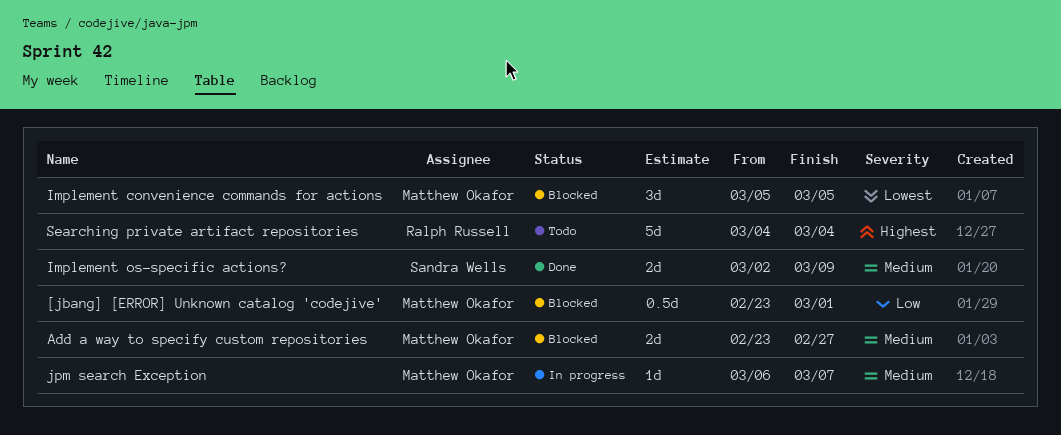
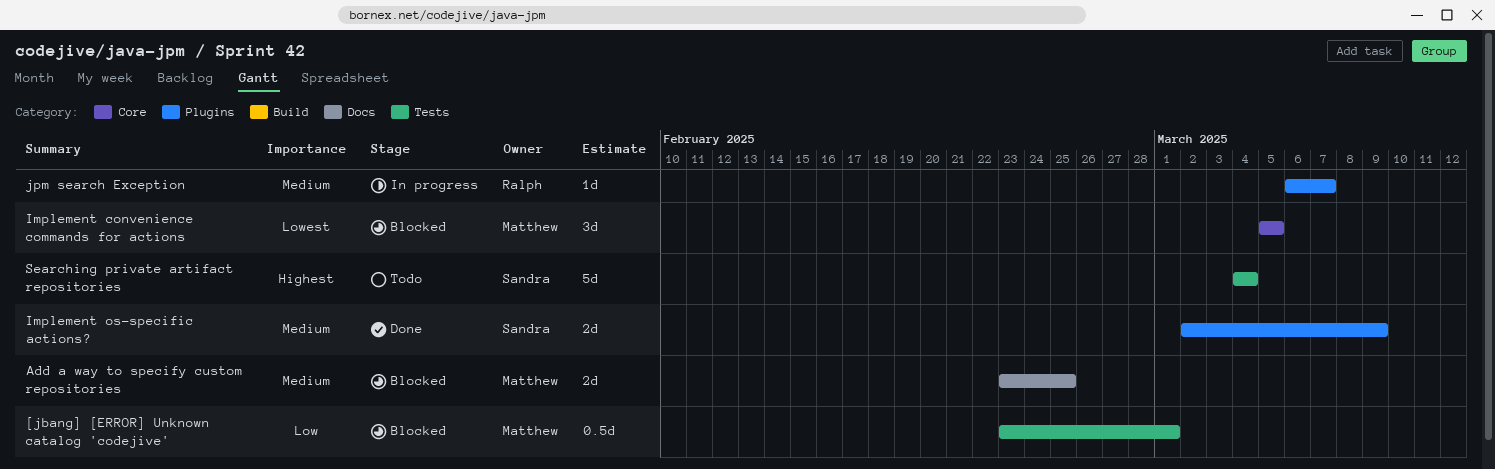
Add a way to specify custom repositories, due: Feb 27 -> Feb 25
jpm search Exception, owner: Matthew Okafor -> Ralph Russell
Searching private artifact repositories, owner: Ralph Russell -> Sandra Wells

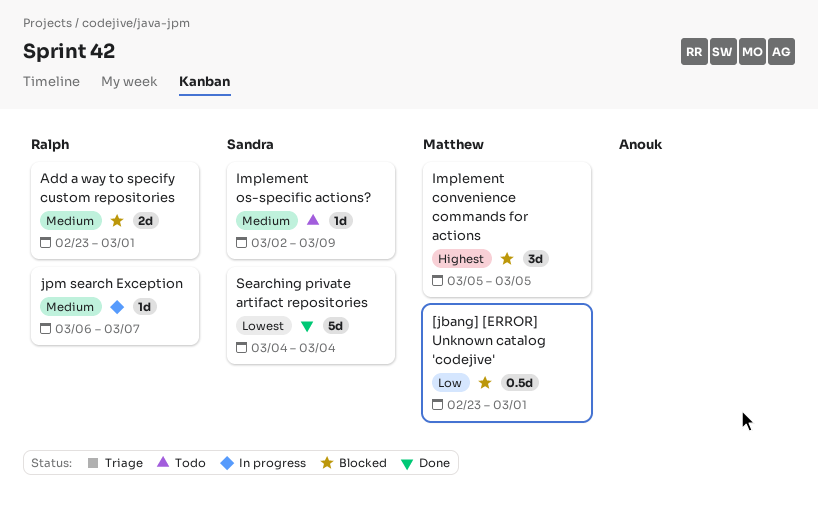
Add a way to specify custom repositories, owner: Matthew -> Ralph
Add a way to specify custom repositories, due: Feb 25 -> Mar 1
Implement convenience commands for actions, priority: Lowest -> Highest
Implement os-specific actions?, status: Done -> Todo
Implement os-specific actions?, estimate: 2d -> 1d
Searching private artifact repositories, status: Todo -> Done
Searching private artifact repositories, priority: Highest -> Lowest

